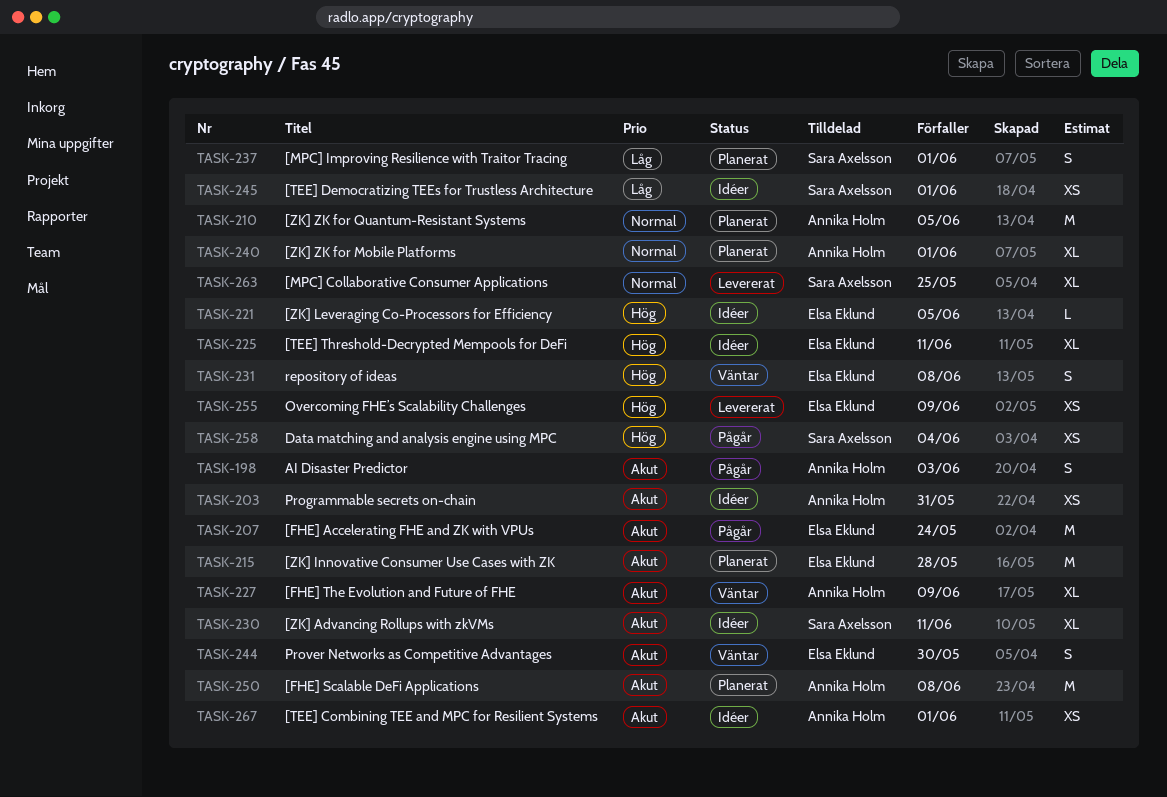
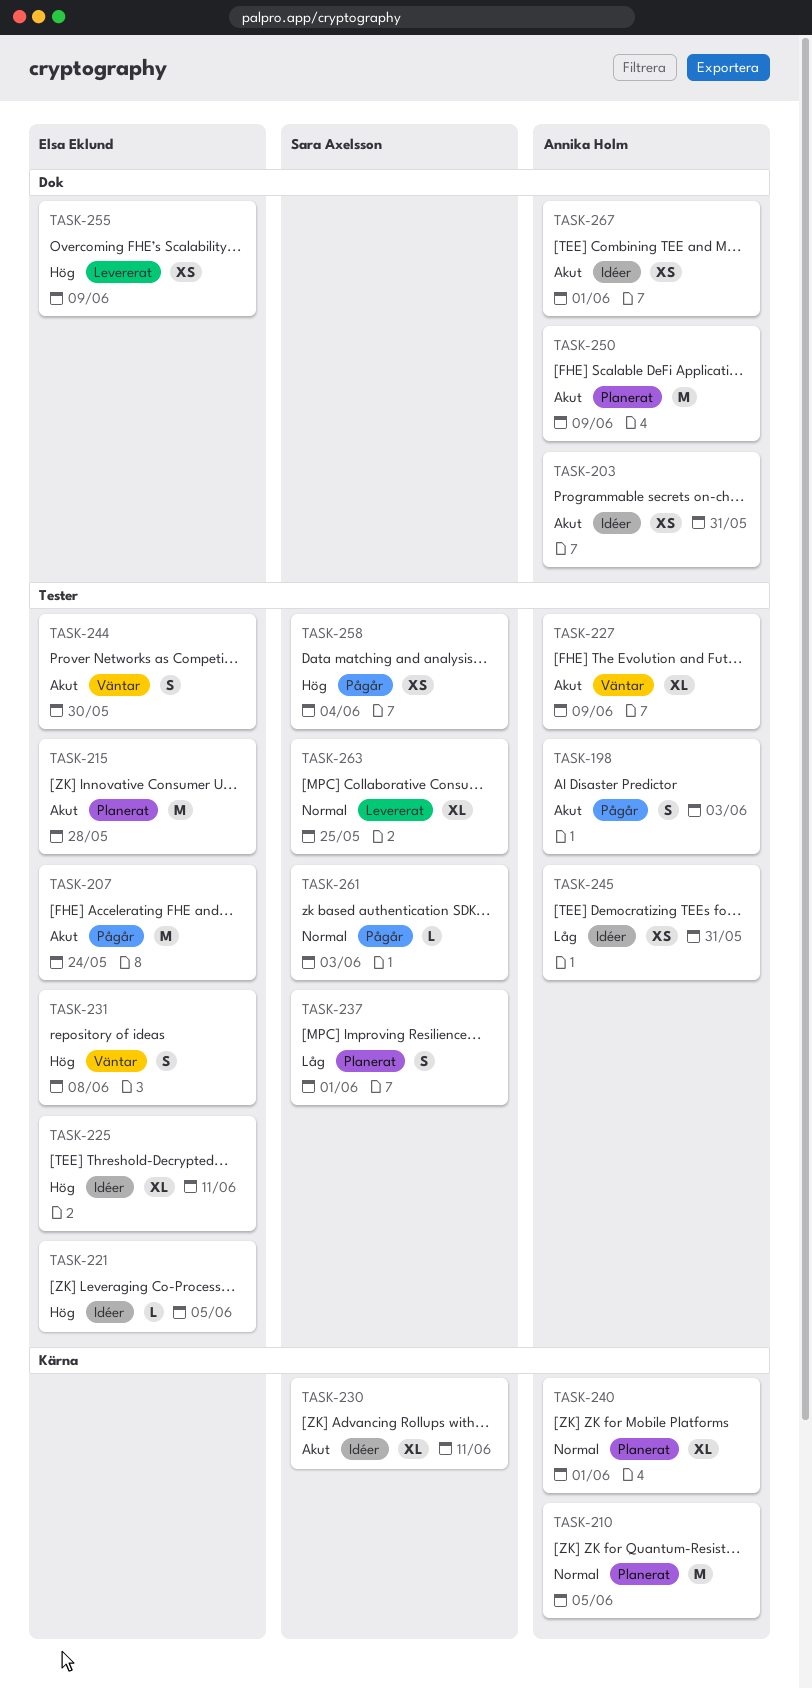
TASK-245, owner: Sara Axelsson -> Annika Holm
TASK-245, due: Jun 1 -> May 31
TASK-250, due: Jun 8 -> Jun 9
TASK-261: none -> present

